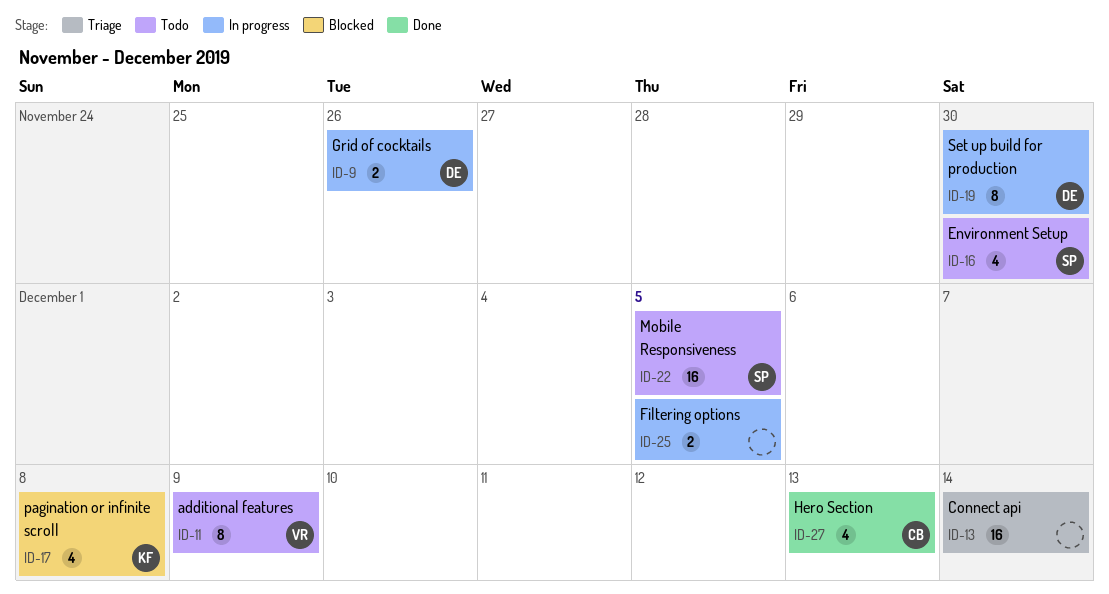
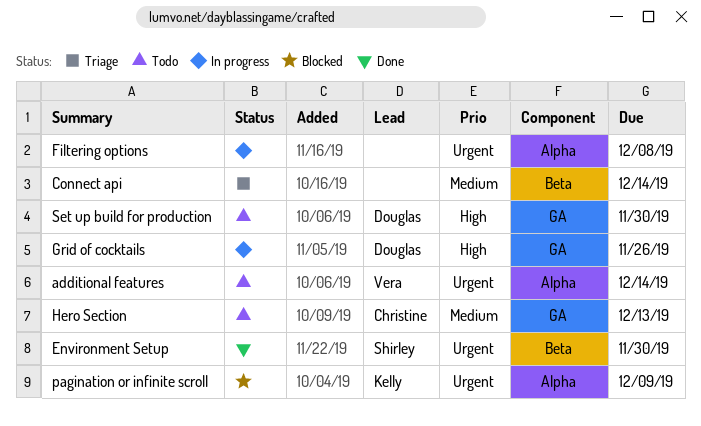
additional features, due: Dec 9 -> Dec 14
Environment Setup, status: Todo -> Done
Filtering options, due: Dec 5 -> Dec 8
Hero Section, status: Done -> Todo
Mobile Responsiveness: present -> none
pagination or infinite scroll, due: Dec 8 -> Dec 9
Set up build for production, status: In progress -> Todo

